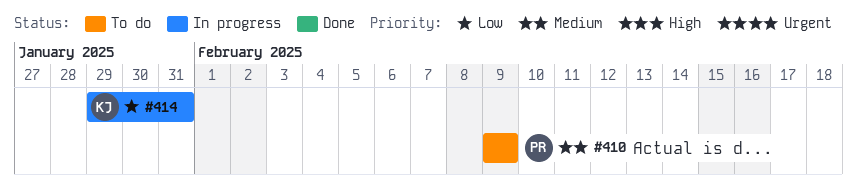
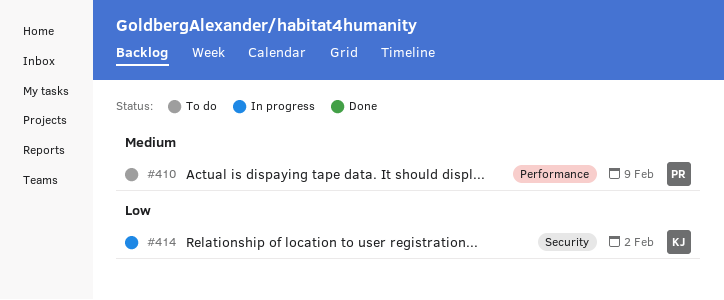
#414, due: Jan 31 -> Feb 2

